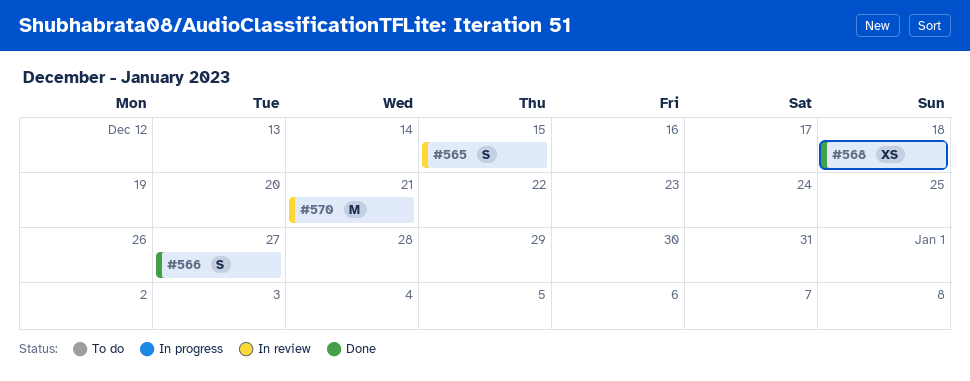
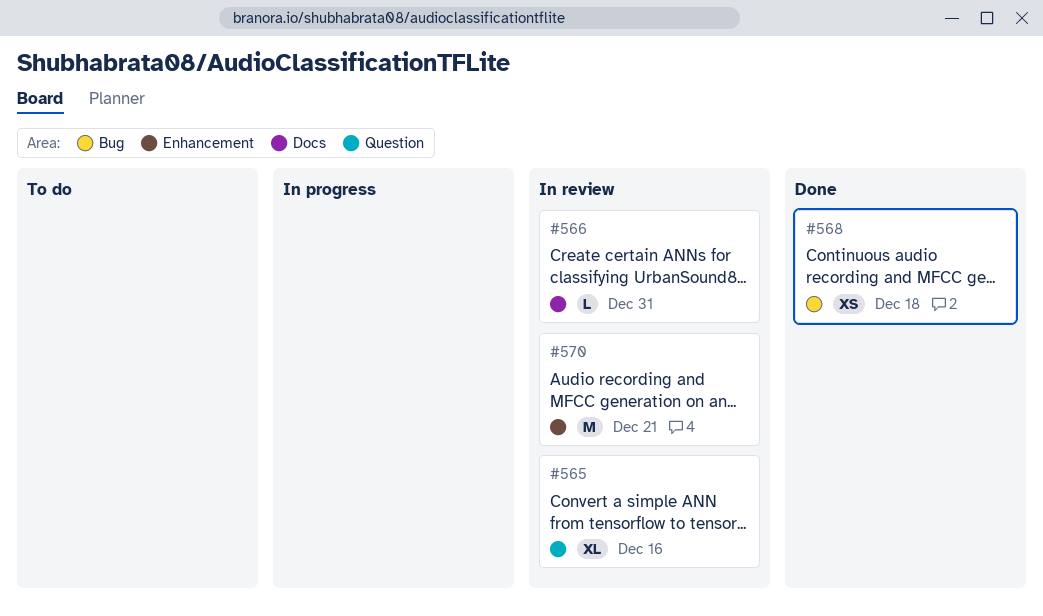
#565, estimate: S -> XL
#565, due: Dec 15 -> Dec 16
#566, status: Done -> In review
#566, estimate: S -> L
#566, due: Dec 27 -> Dec 31

